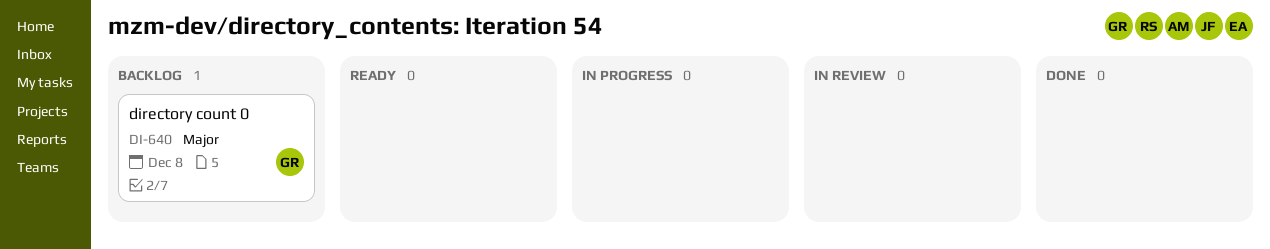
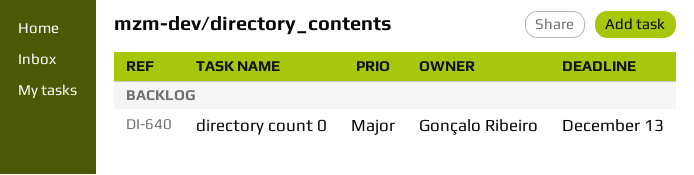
DI-640, due: Dec 8 -> Dec 13

